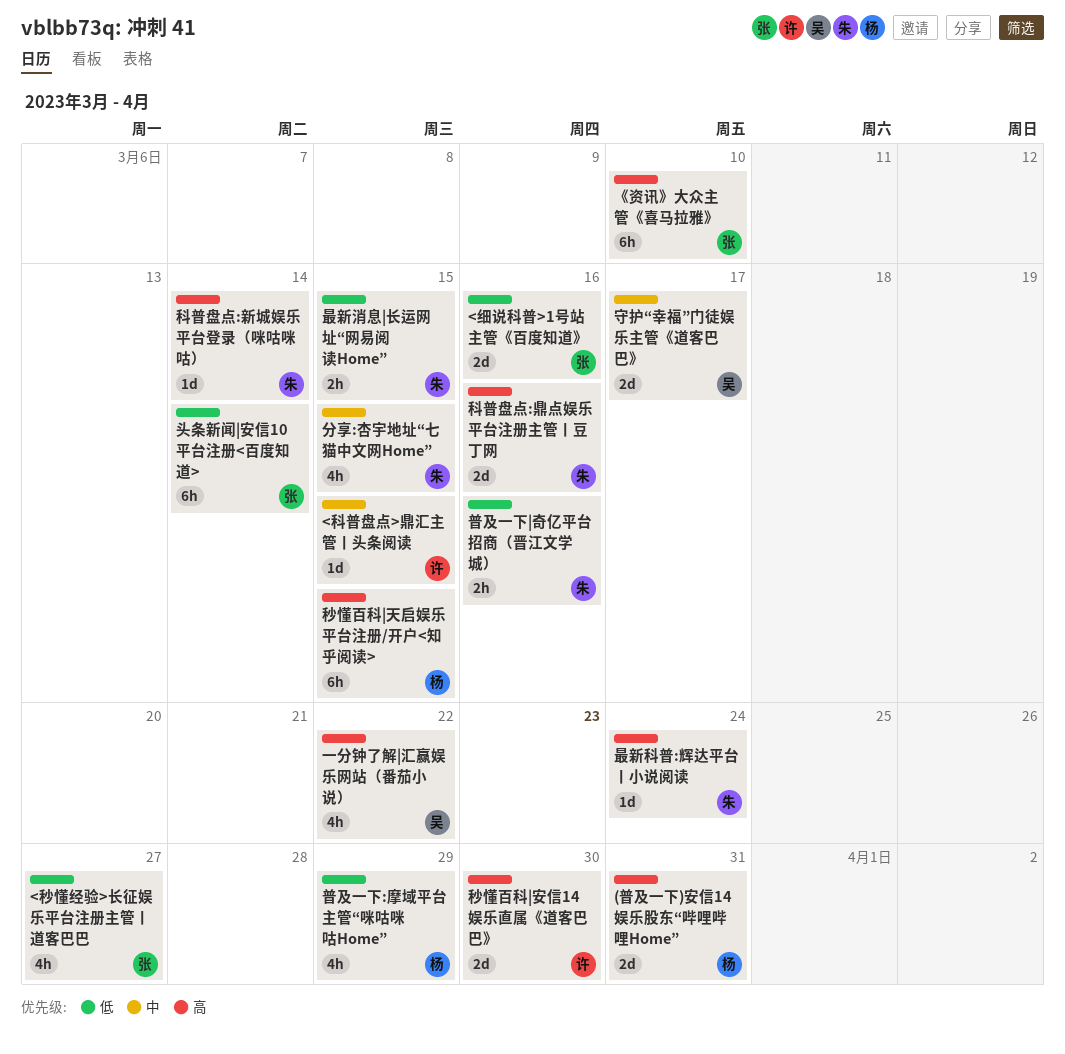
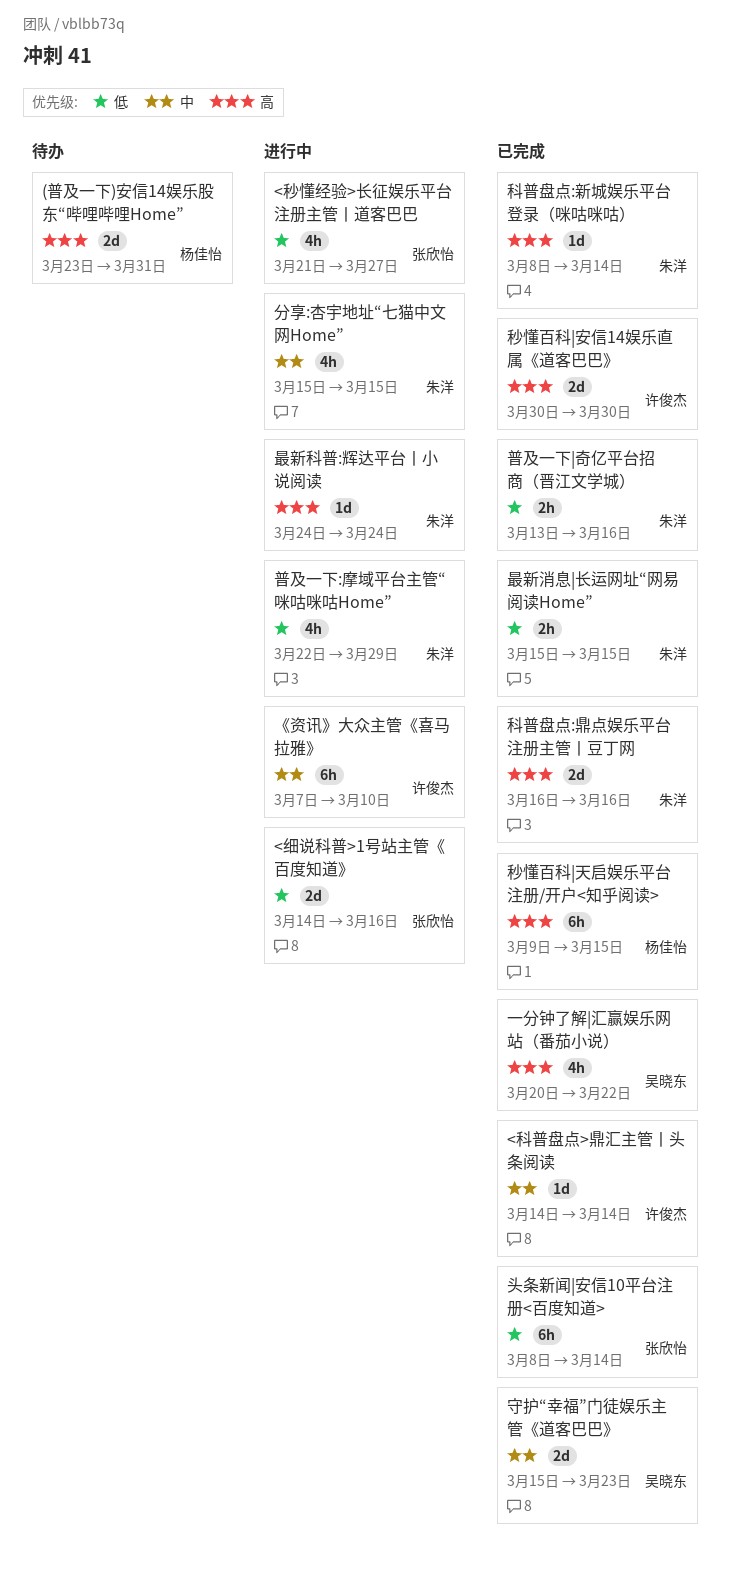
<科普盘点>鼎汇主管丨头条阅读, due: Mar 15 -> Mar 14
《资讯》大众主管《喜马拉雅》, owner: 张欣怡 -> 许俊杰
《资讯》大众主管《喜马拉雅》, priority: 高 -> 中
守护“幸福”门徒娱乐主管《道客巴巴》, due: Mar 17 -> Mar 23
普及一下:摩域平台主管“咪咕咪咕Home”, owner: 杨佳怡 -> 朱洋

